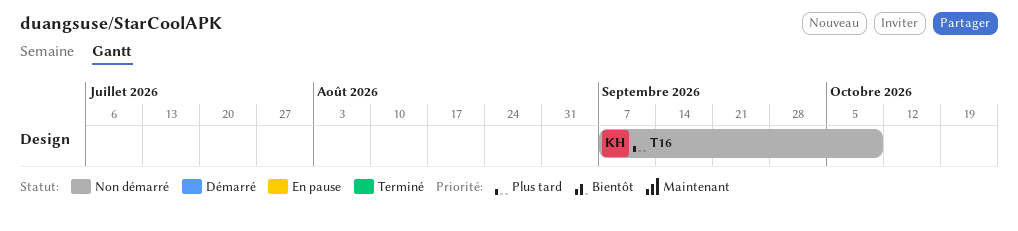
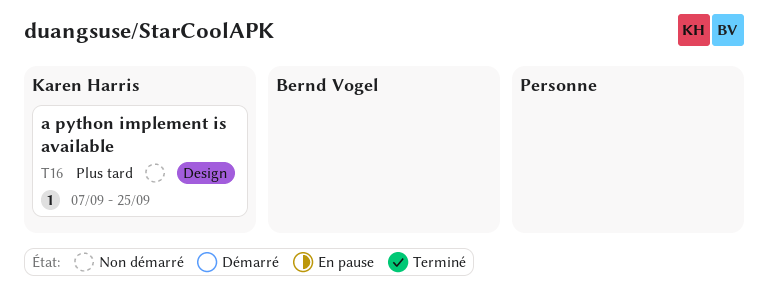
T16, due: Oct 9 -> Sep 25

